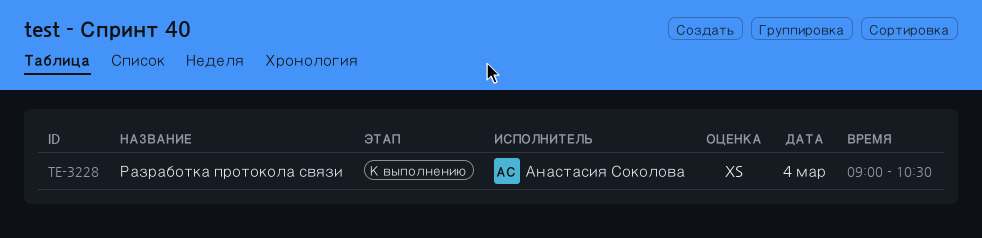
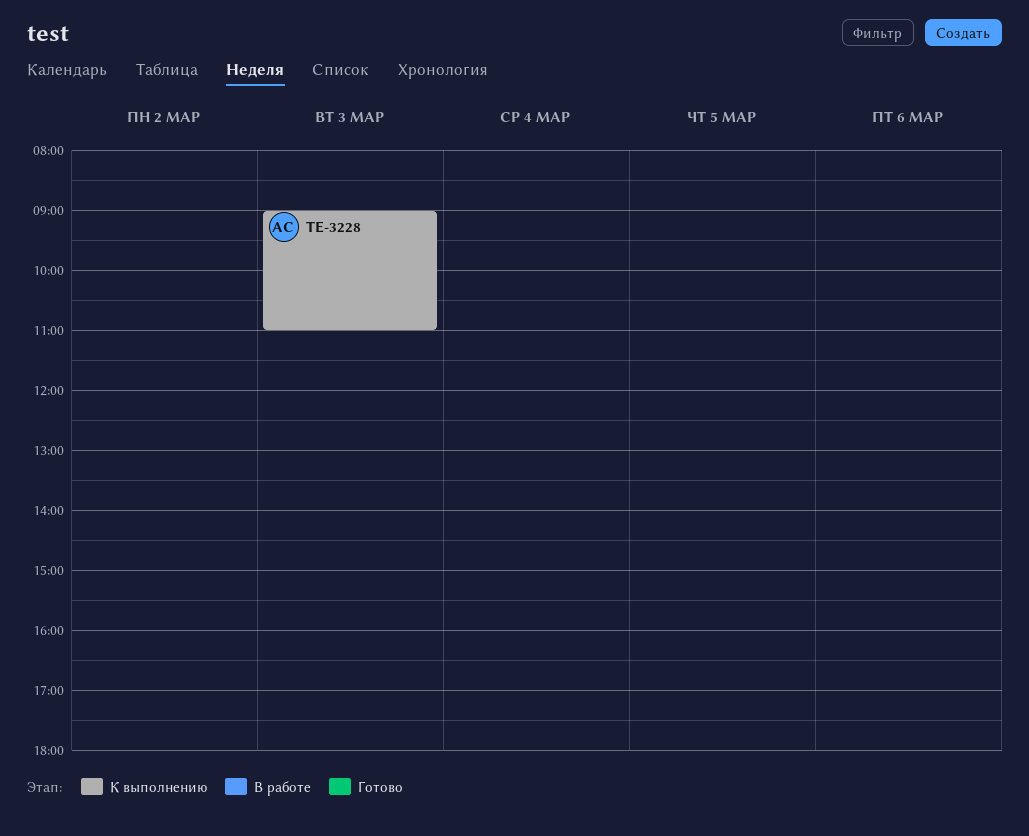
TE-3228, day: Mar 4 -> Mar 3
TE-3228, ends: 10:30 -> 11:00

